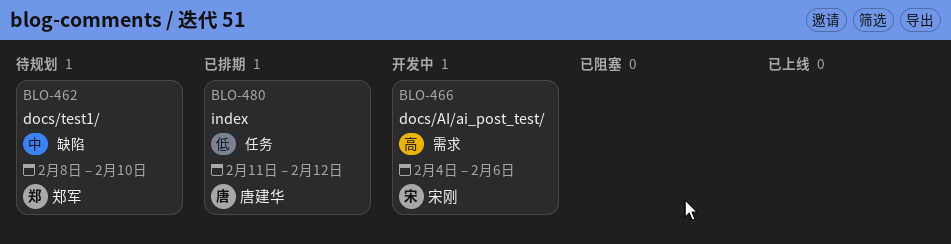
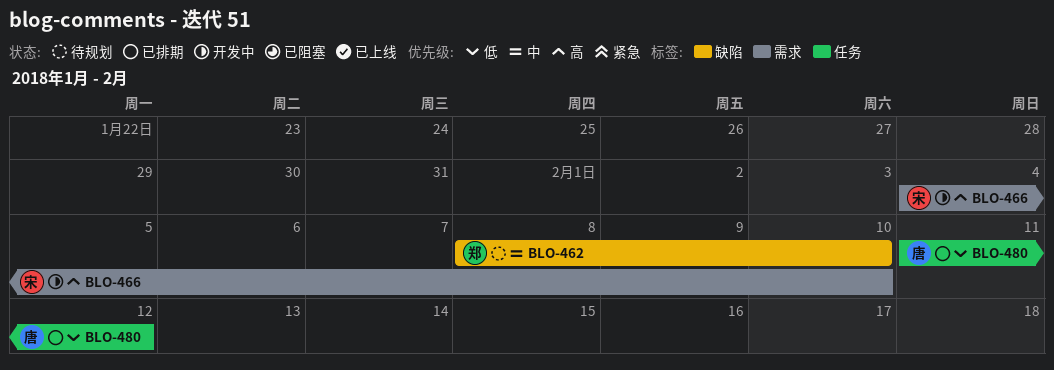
BLO-466, due: Feb 6 -> Feb 10

